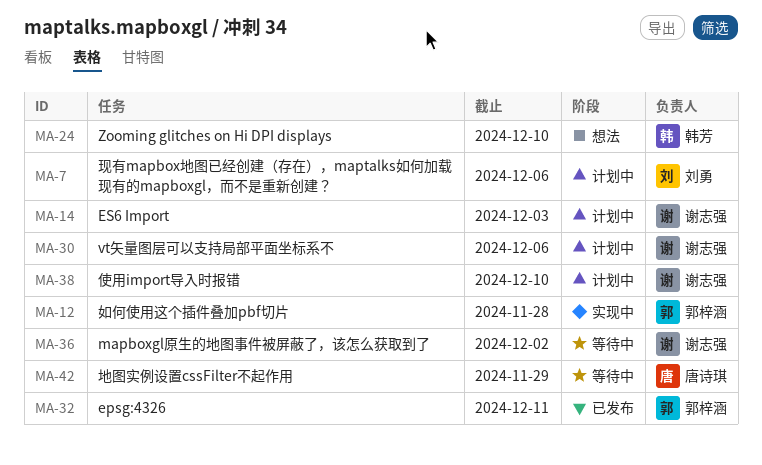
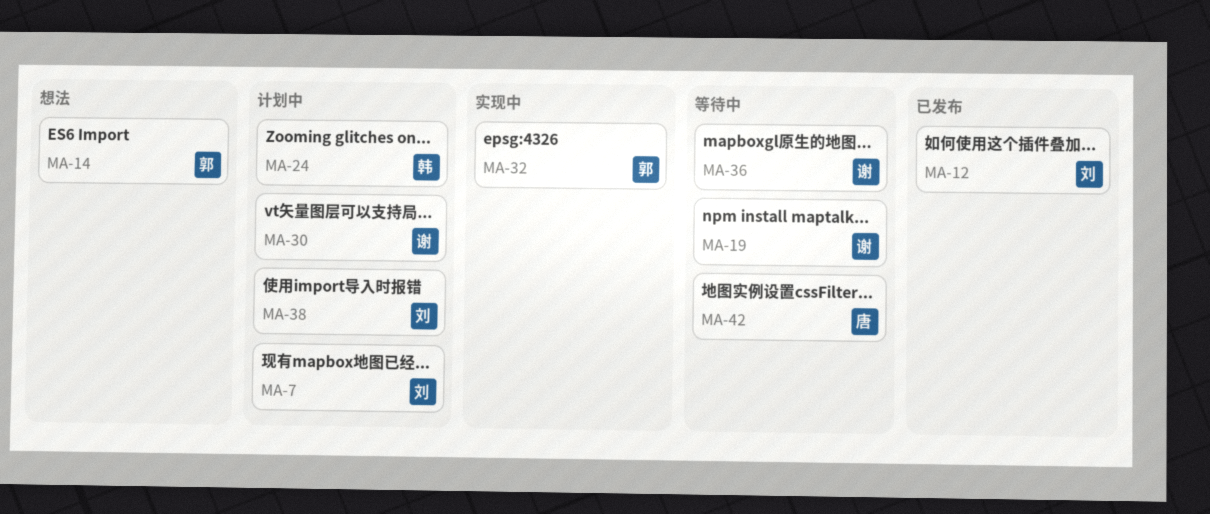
MA-12, status: 实现中 -> 已发布
MA-12, owner: 郭梓涵 -> 刘勇
MA-14, status: 计划中 -> 想法
MA-14, owner: 谢志强 -> 郭梓涵
MA-19: none -> present
MA-24, status: 想法 -> 计划中
MA-32, status: 已发布 -> 实现中
MA-38, owner: 谢志强 -> 刘勇

